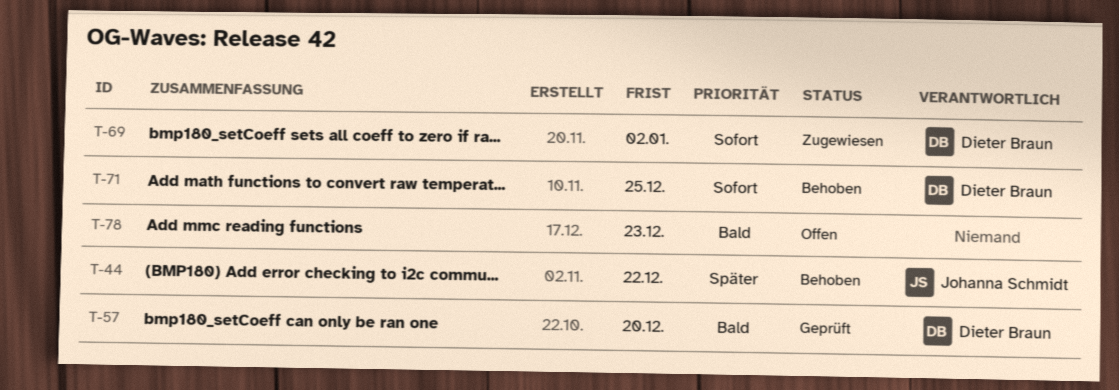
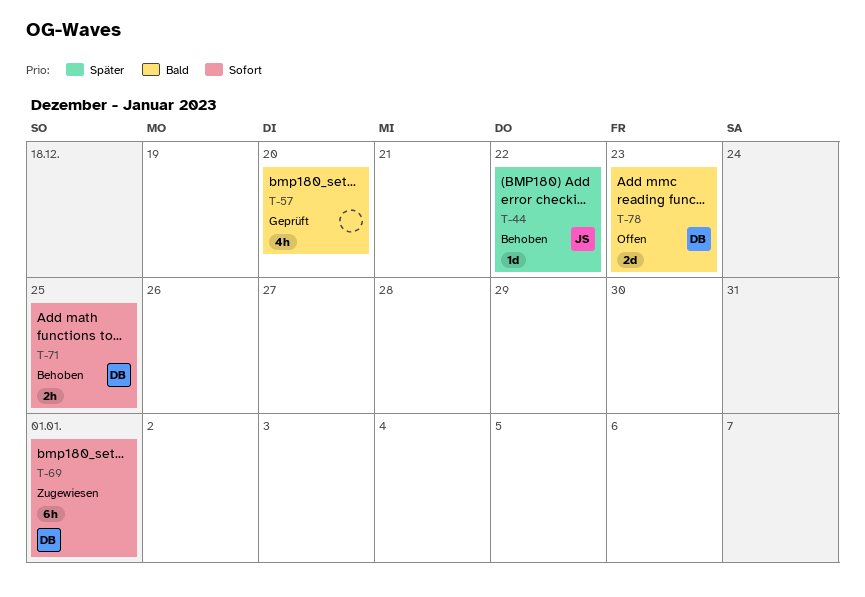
T-57, owner: Dieter Braun -> none
T-69, due: Jan 2 -> Jan 1
T-78, owner: none -> Dieter Braun

